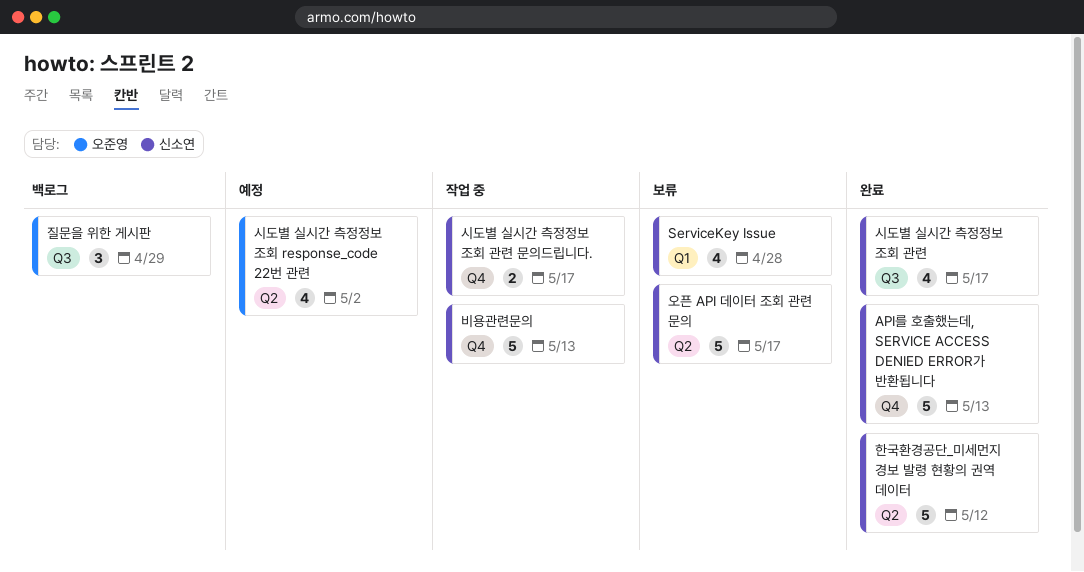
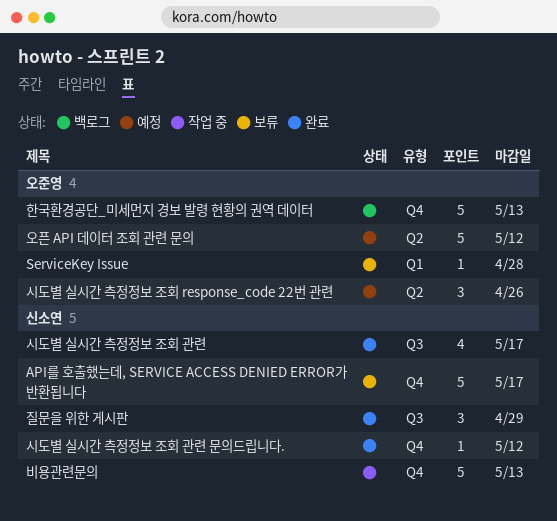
API를 호출했는데, SERVICE ACCESS DENIED ERROR가 반환됩니다, status: 완료 -> 보류
API를 호출했는데, SERVICE ACCESS DENIED ERROR가 반환됩니다, due: May 13 -> May 17
ServiceKey Issue, owner: 신소연 -> 오준영
ServiceKey Issue, estimate: 4 -> 1
시도별 실시간 측정정보 조회 response_code 22번 관련, estimate: 4 -> 3
시도별 실시간 측정정보 조회 response_code 22번 관련, due: May 2 -> Apr 26
시도별 실시간 측정정보 조회 관련 문의드립니다., status: 작업 중 -> 완료
시도별 실시간 측정정보 조회 관련 문의드립니다., estimate: 2 -> 1
시도별 실시간 측정정보 조회 관련 문의드립니다., due: May 17 -> May 12
오픈 API 데이터 조회 관련 문의, status: 보류 -> 예정
오픈 API 데이터 조회 관련 문의, owner: 신소연 -> 오준영
오픈 API 데이터 조회 관련 문의, due: May 17 -> May 12
질문을 위한 게시판, status: 백로그 -> 완료
질문을 위한 게시판, owner: 오준영 -> 신소연
한국환경공단_미세먼지 경보 발령 현황의 권역 데이터, status: 완료 -> 백로그
한국환경공단_미세먼지 경보 발령 현황의 권역 데이터, owner: 신소연 -> 오준영
한국환경공단_미세먼지 경보 발령 현황의 권역 데이터, label: Q2 -> Q4
한국환경공단_미세먼지 경보 발령 현황의 권역 데이터, due: May 12 -> May 13

